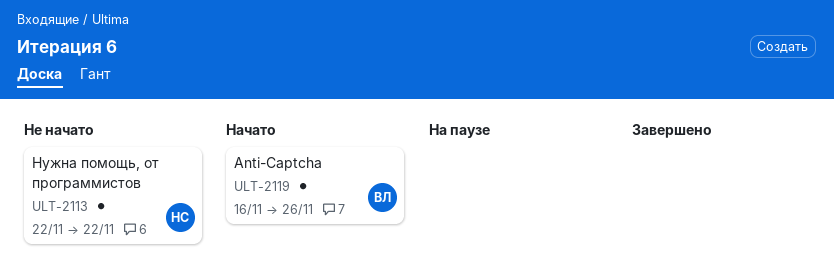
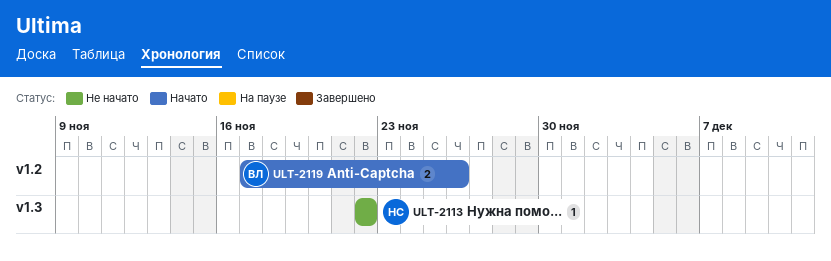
ULT-2119, estimate: 1 -> 2
ULT-2119, start: Nov 16 -> Nov 17

